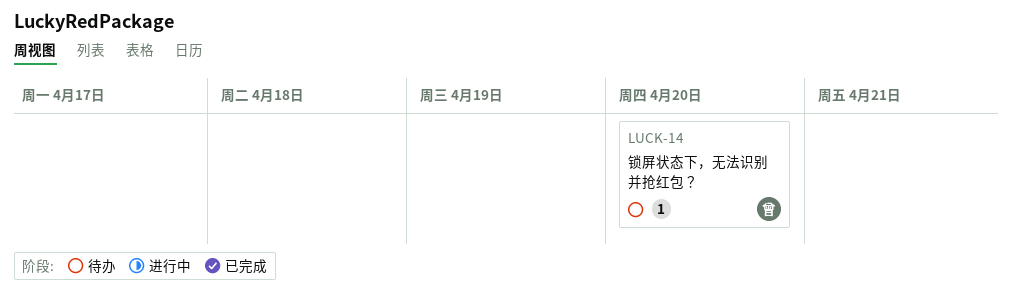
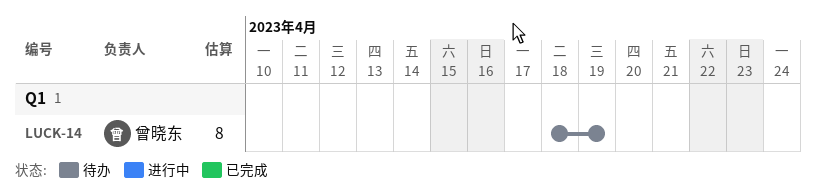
LUCK-14, estimate: 1 -> 8
LUCK-14, due: Apr 20 -> Apr 19

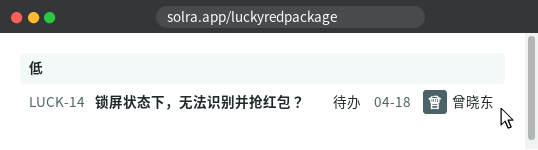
LUCK-14, due: Apr 19 -> Apr 18

